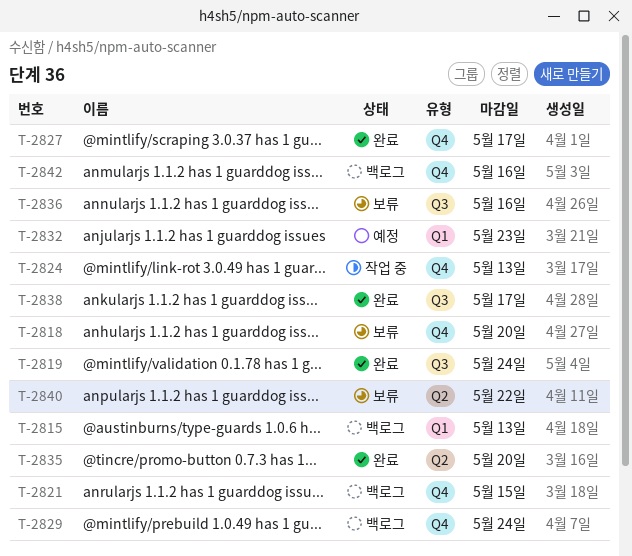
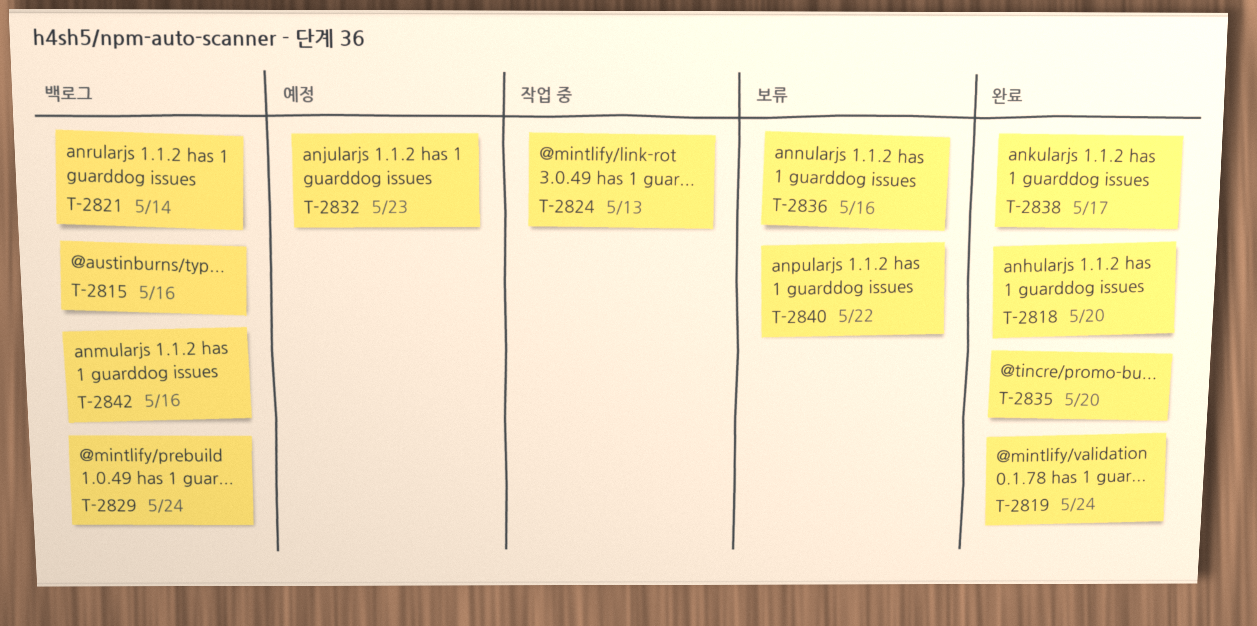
T-2815, due: May 13 -> May 16
T-2818, status: 보류 -> 완료
T-2821, due: May 15 -> May 14
T-2827: present -> none

